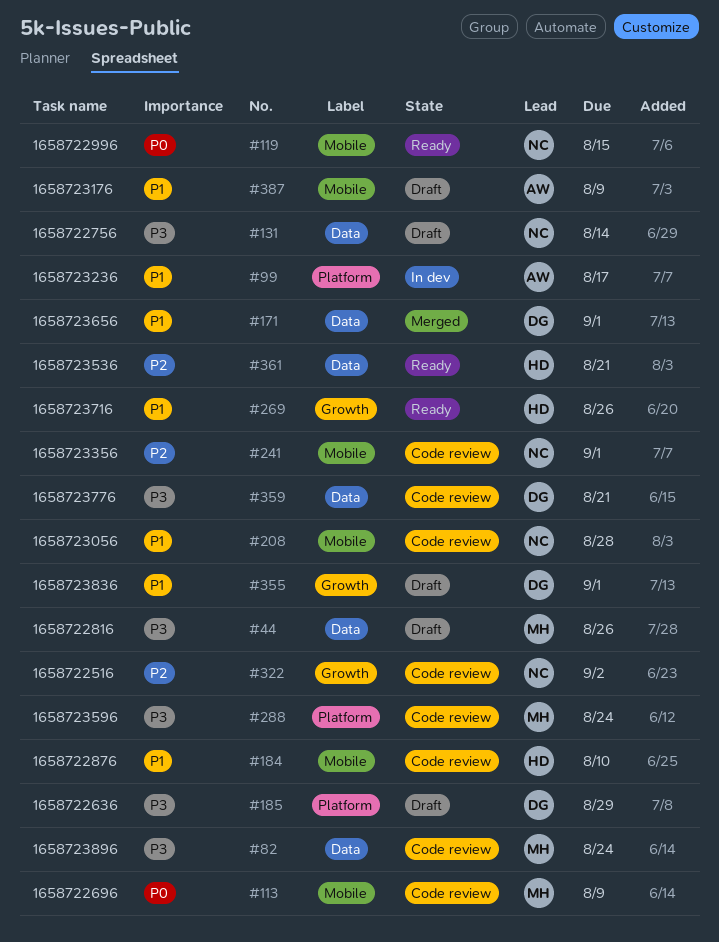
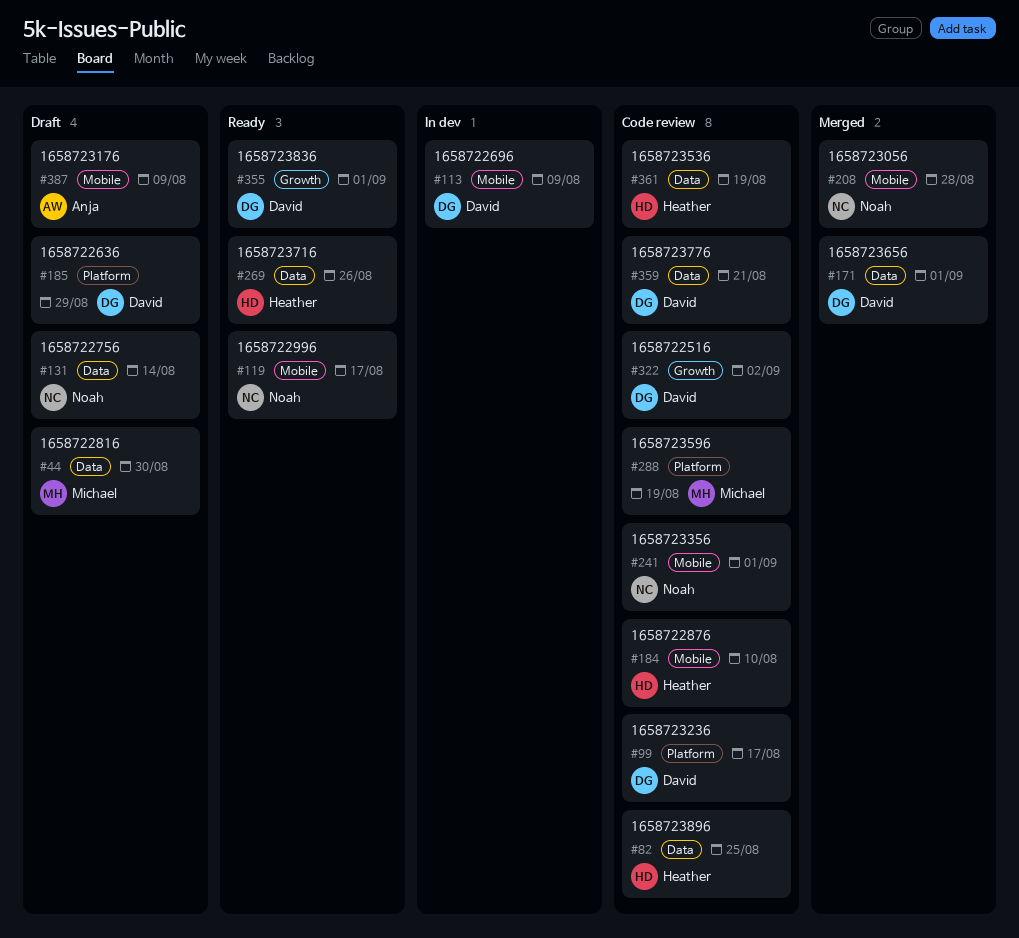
#44, due: Aug 26 -> Aug 30
#82, owner: Michael -> Heather
#82, due: Aug 24 -> Aug 25
#99, status: In dev -> Code review
#99, owner: Anja -> David
#113, status: Code review -> In dev
#113, owner: Michael -> David
#119, due: Aug 15 -> Aug 17
#208, status: Code review -> Merged
#269, label: Growth -> Data
#288, due: Aug 24 -> Aug 19
#322, owner: Noah -> David
#355, status: Draft -> Ready
#361, status: Ready -> Code review
#361, due: Aug 21 -> Aug 19

